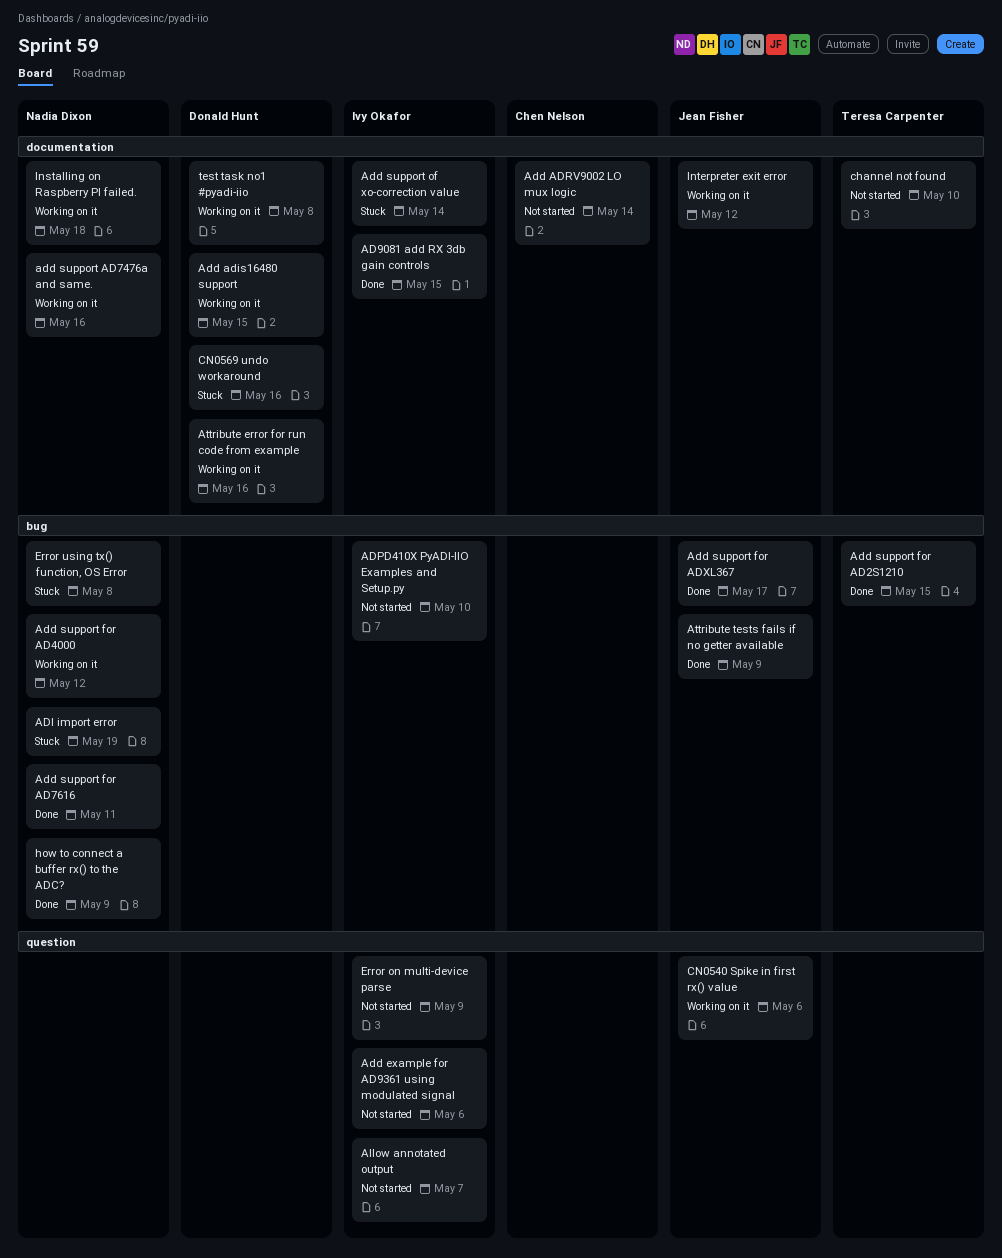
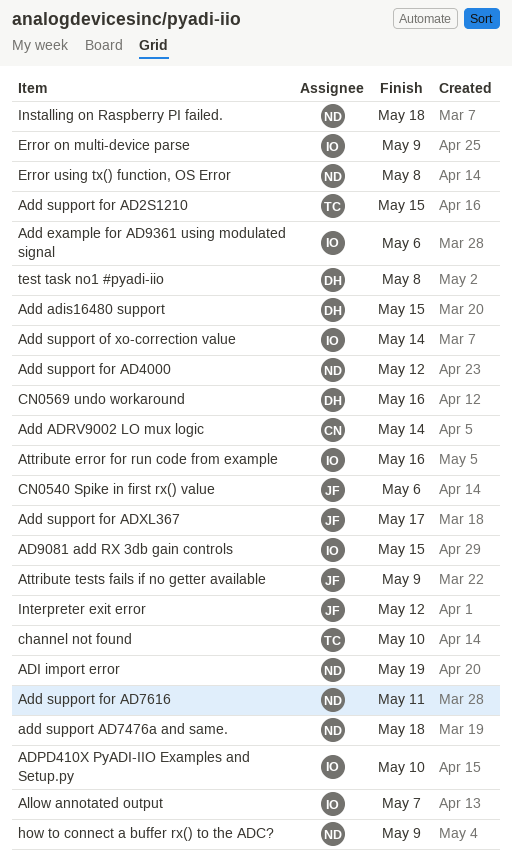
add support AD7476a and same., due: May 16 -> May 18
Attribute error for run code from example, owner: Donald Hunt -> Ivy Okafor

